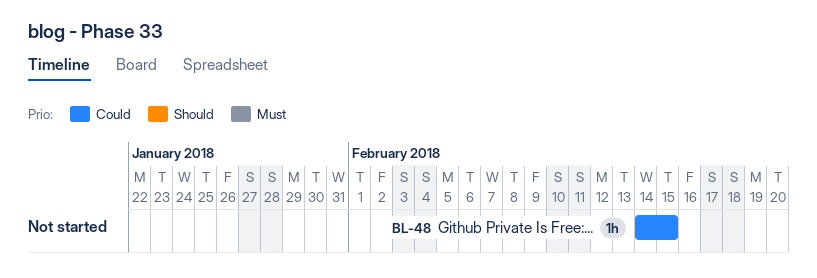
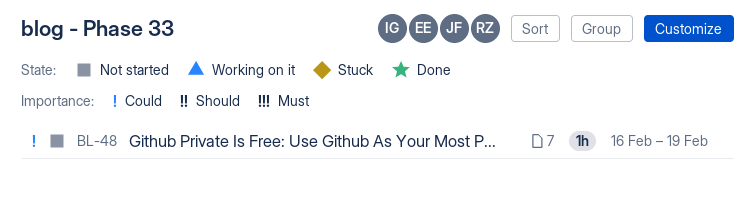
BL-48, start: Feb 14 -> Feb 16
BL-48, due: Feb 15 -> Feb 19

